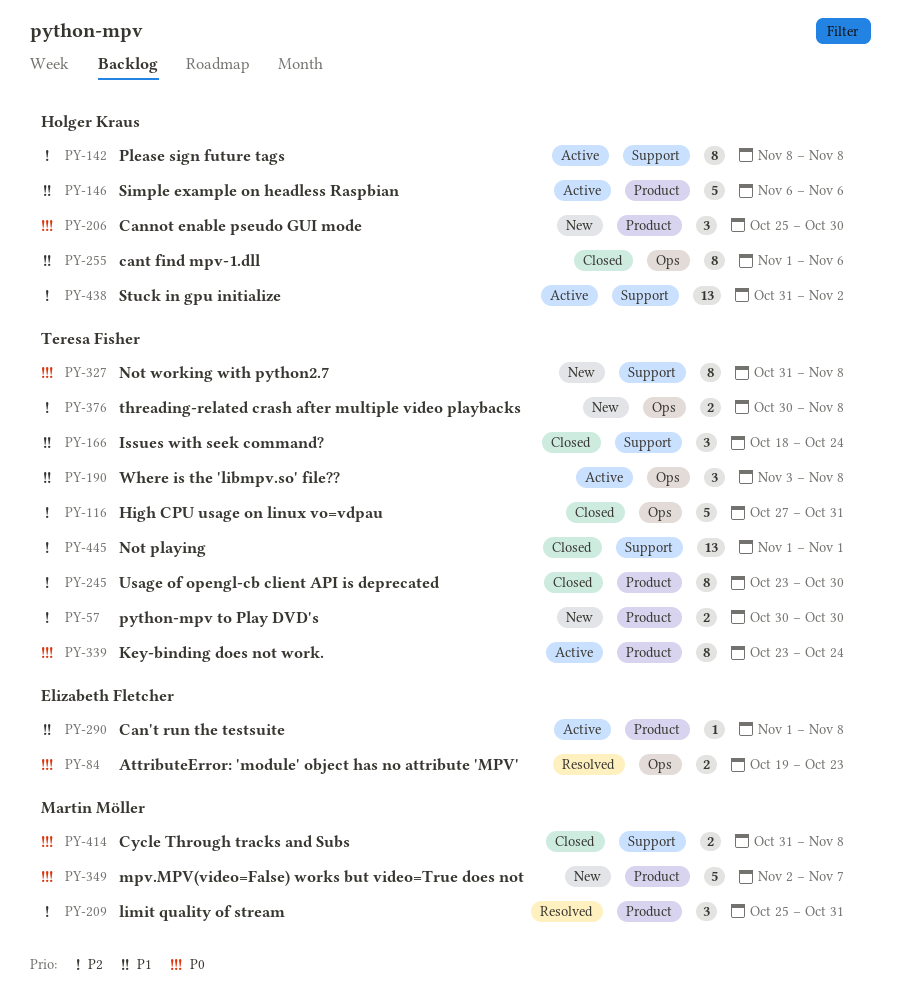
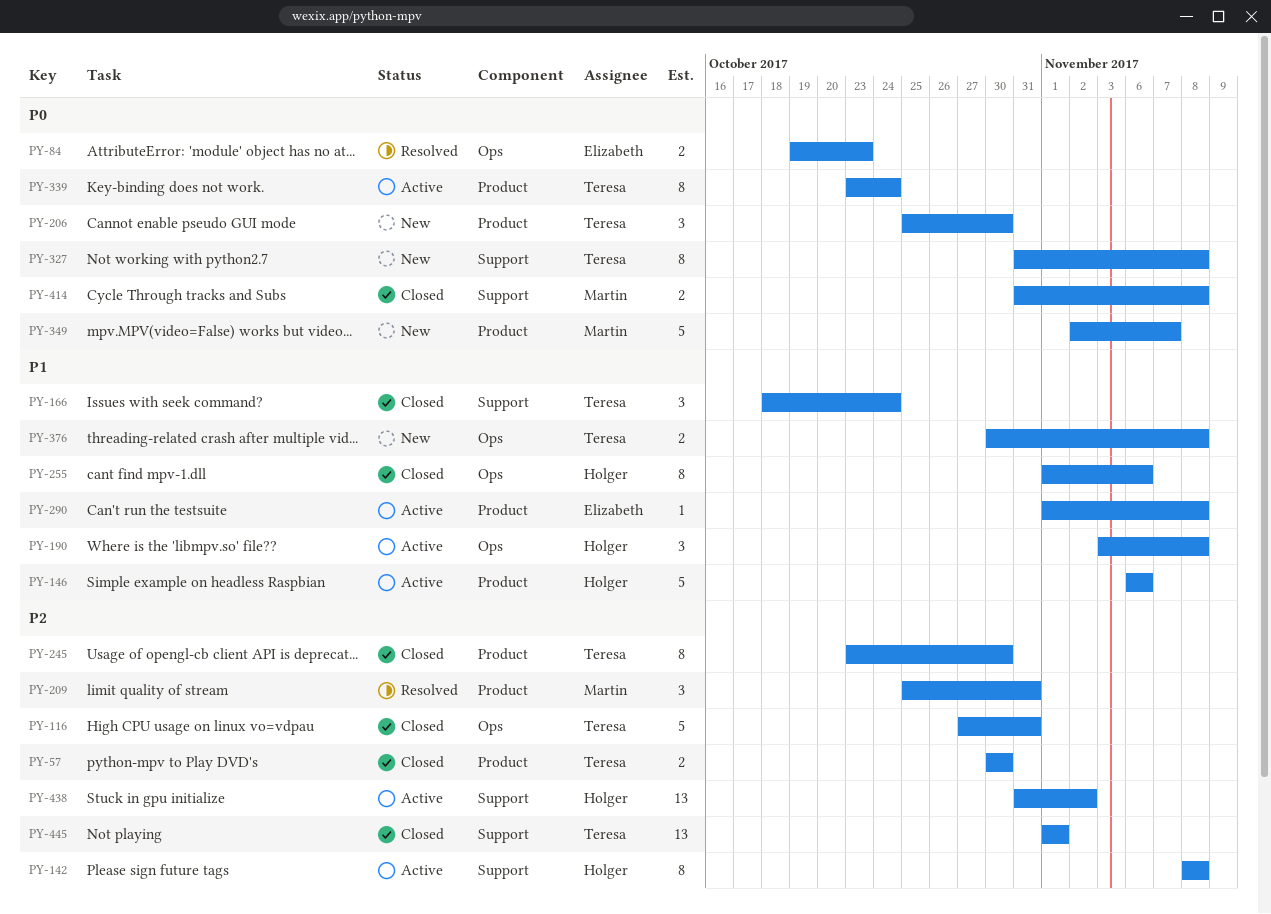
PY-57, status: New -> Closed
PY-190, owner: Teresa Fisher -> Holger Kraus
PY-206, owner: Holger Kraus -> Teresa Fisher
PY-376, priority: P2 -> P1

